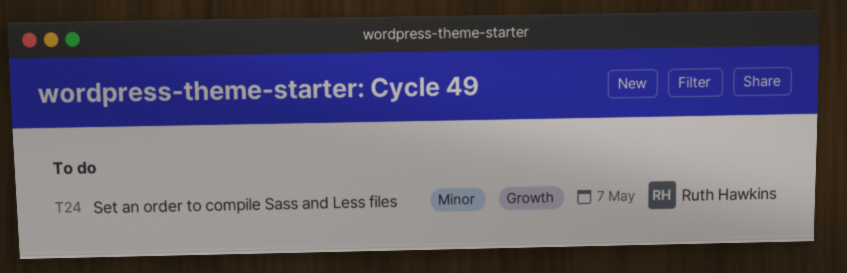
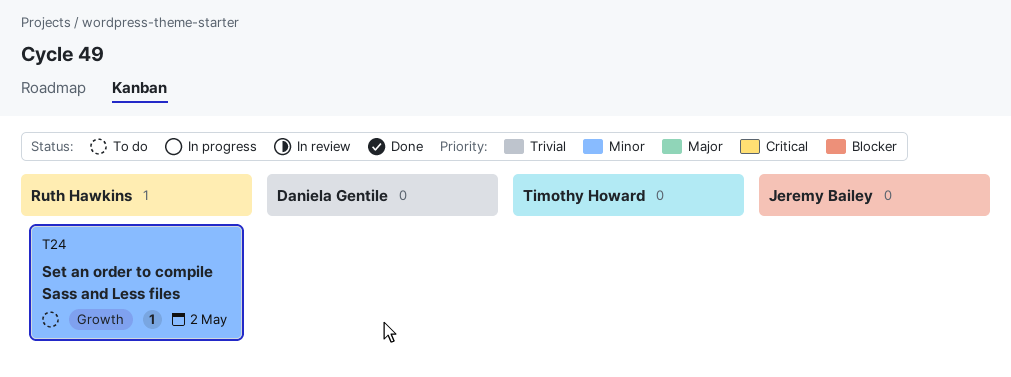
T24, due: May 7 -> May 2

